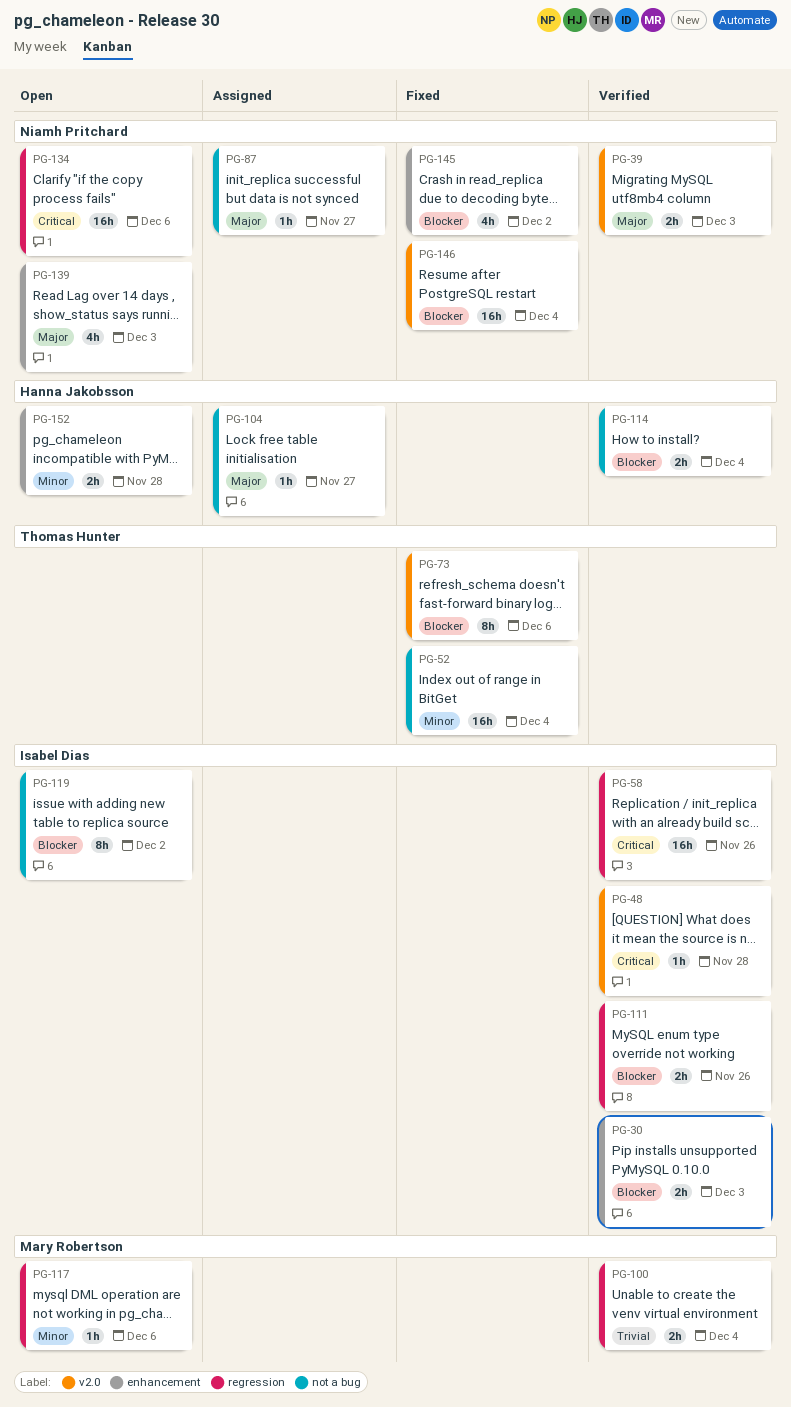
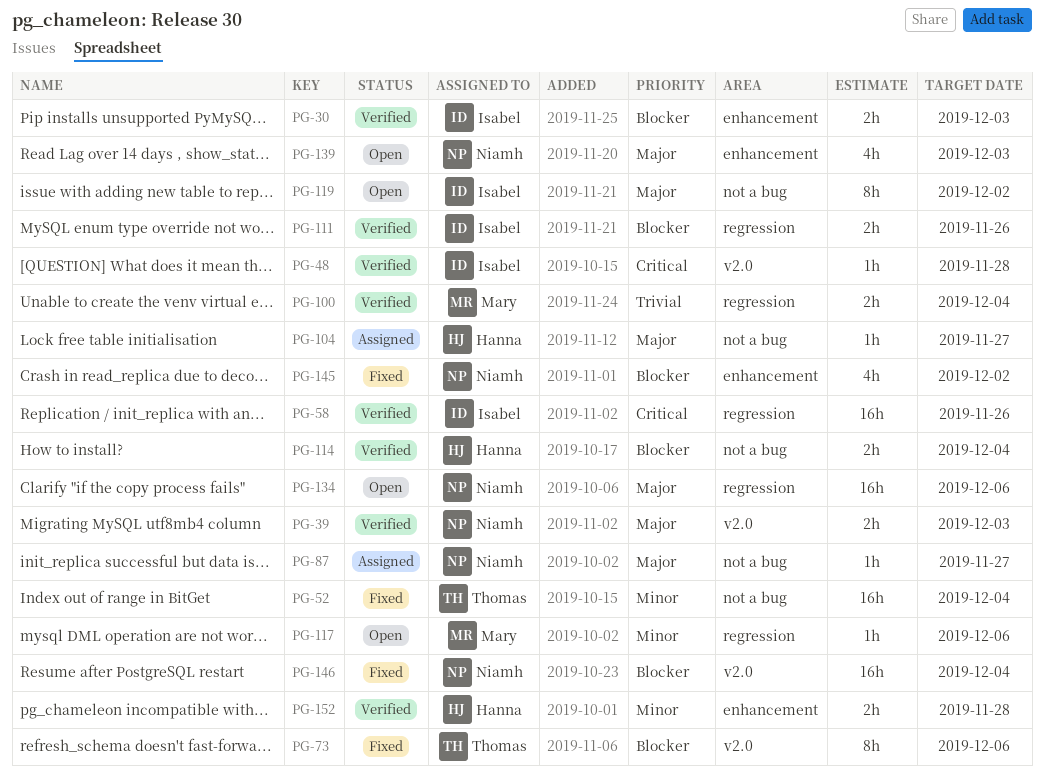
PG-119, priority: Blocker -> Major
PG-134, priority: Critical -> Major
PG-152, status: Open -> Verified

